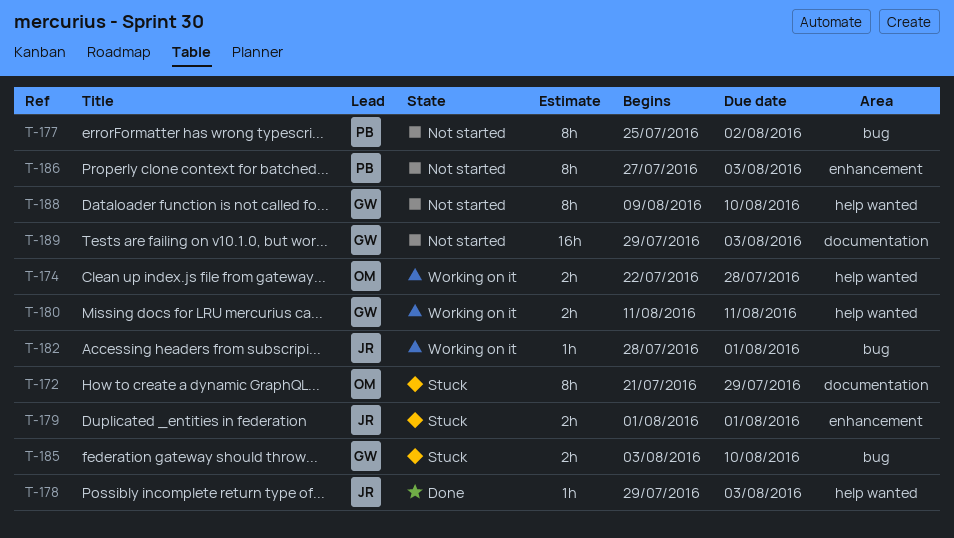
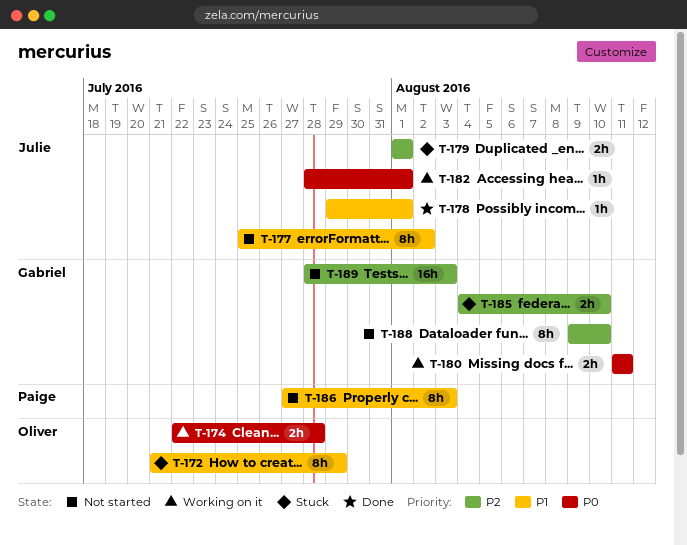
T-177, owner: Paige -> Julie
T-178, due: Aug 3 -> Aug 1
T-185, start: Aug 3 -> Aug 4
T-189, start: Jul 29 -> Jul 28

